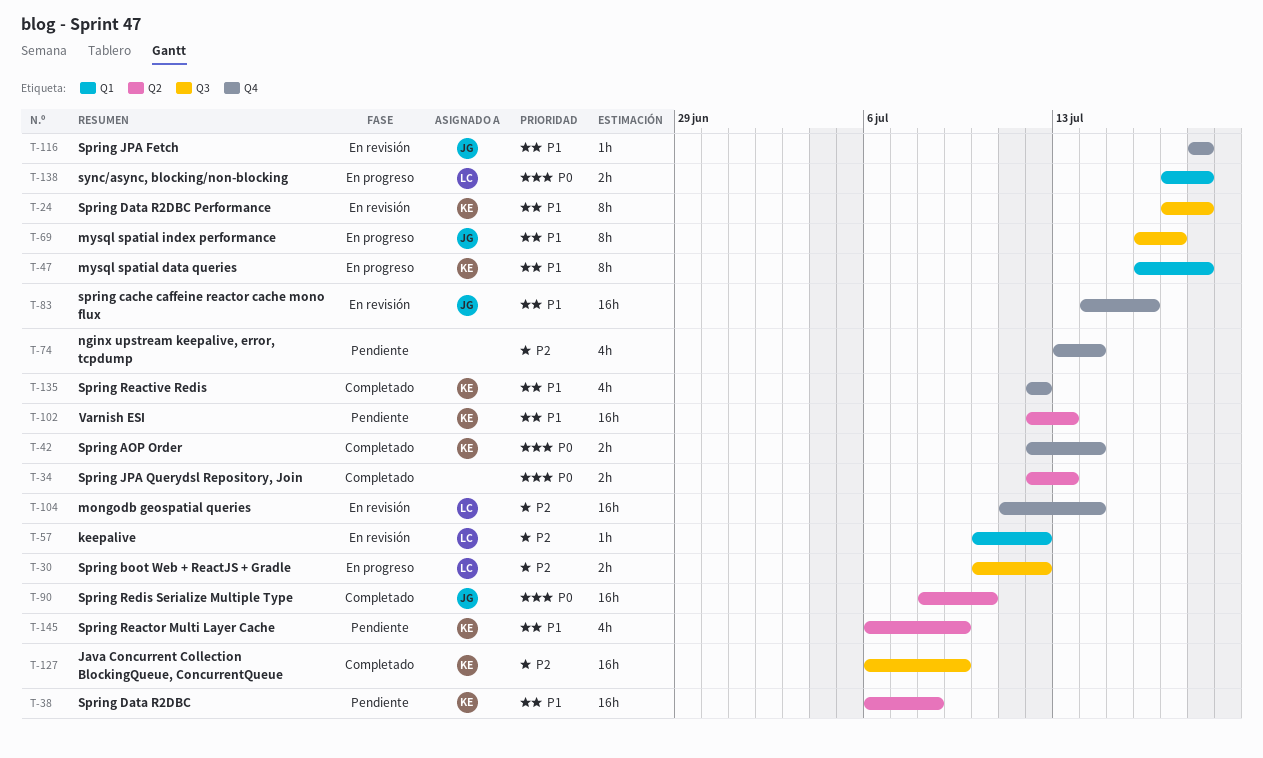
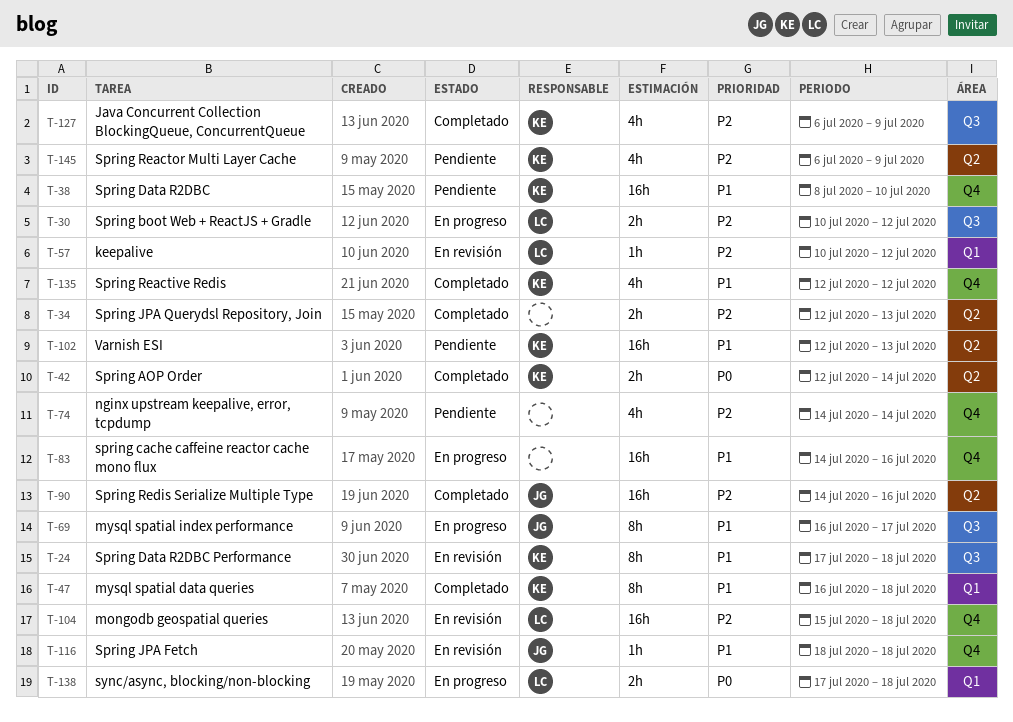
T-34, priority: P0 -> P2
T-38, label: Q2 -> Q4
T-38, start: Jul 6 -> Jul 8
T-38, due: Jul 8 -> Jul 10
T-42, label: Q4 -> Q2
T-47, status: En progreso -> Completado
T-74, start: Jul 13 -> Jul 14
T-83, status: En revisión -> En progreso
T-83, owner: JG -> none
T-90, priority: P0 -> P2
T-90, start: Jul 8 -> Jul 14
T-90, due: Jul 10 -> Jul 16
T-104, start: Jul 11 -> Jul 15
T-104, due: Jul 14 -> Jul 18
T-127, estimate: 16h -> 4h
T-145, priority: P1 -> P2

